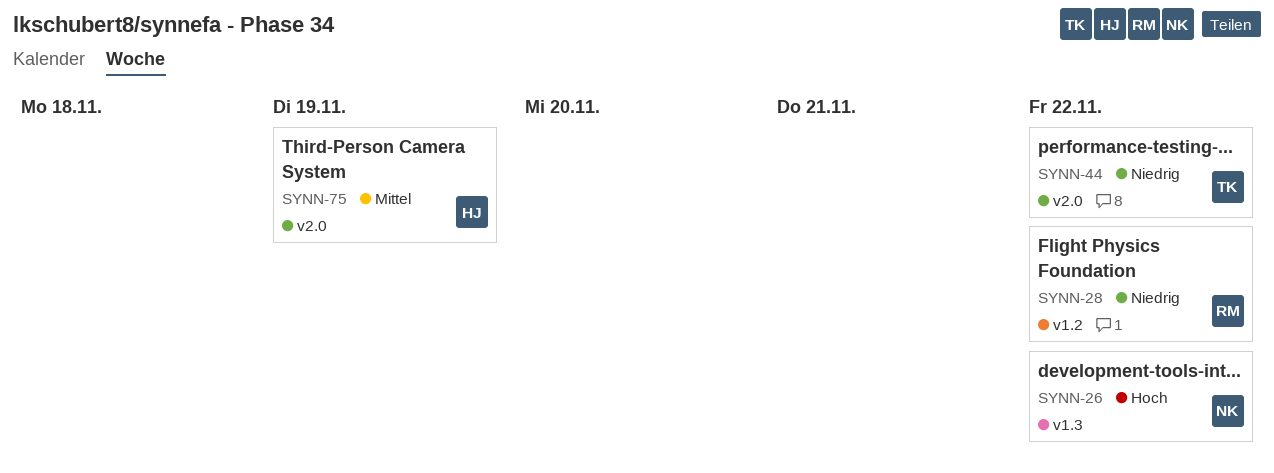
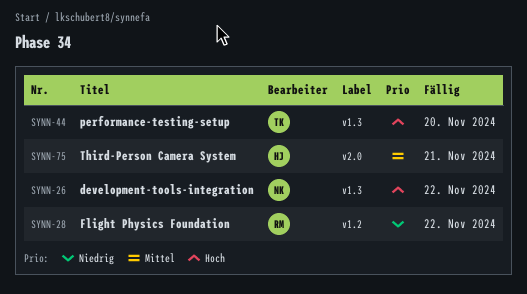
SYNN-44, priority: Niedrig -> Hoch
SYNN-44, label: v2.0 -> v1.3
SYNN-44, due: Nov 22 -> Nov 20
SYNN-75, due: Nov 19 -> Nov 21

